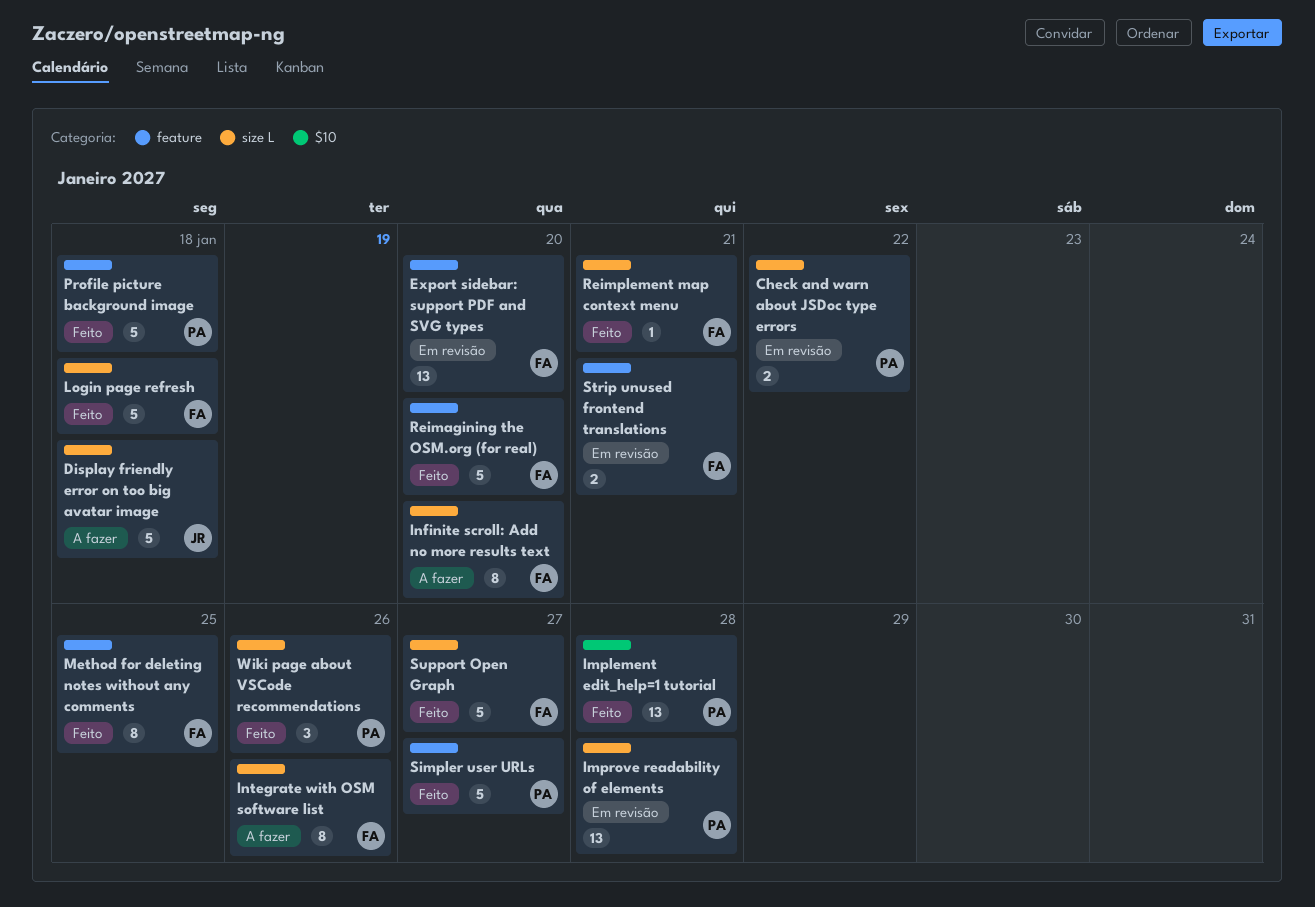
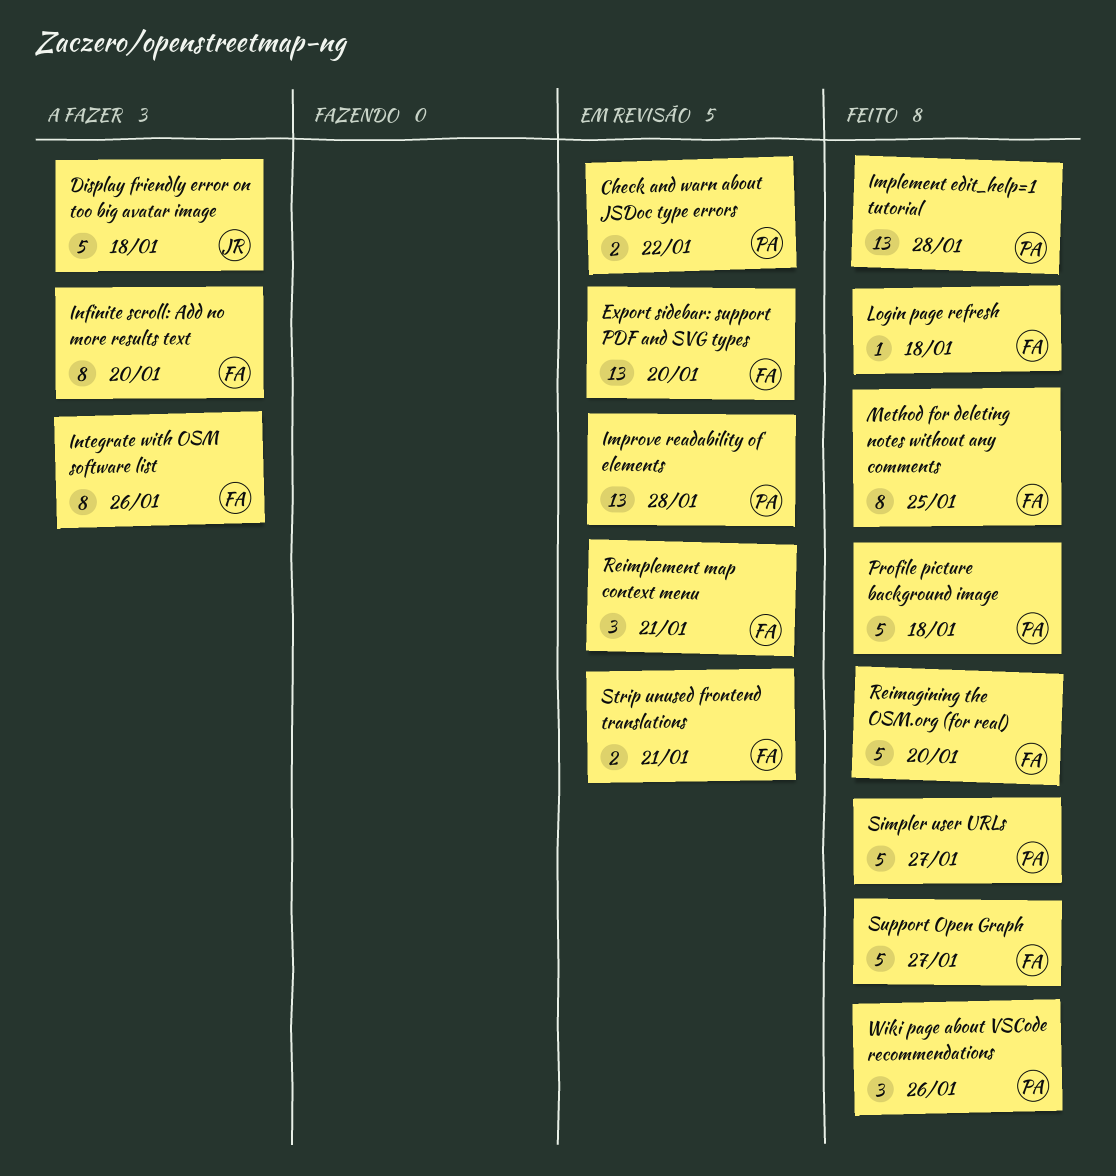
Login page refresh, estimate: 5 -> 1
Reimplement map context menu, status: Feito -> Em revisão
Reimplement map context menu, estimate: 1 -> 3

